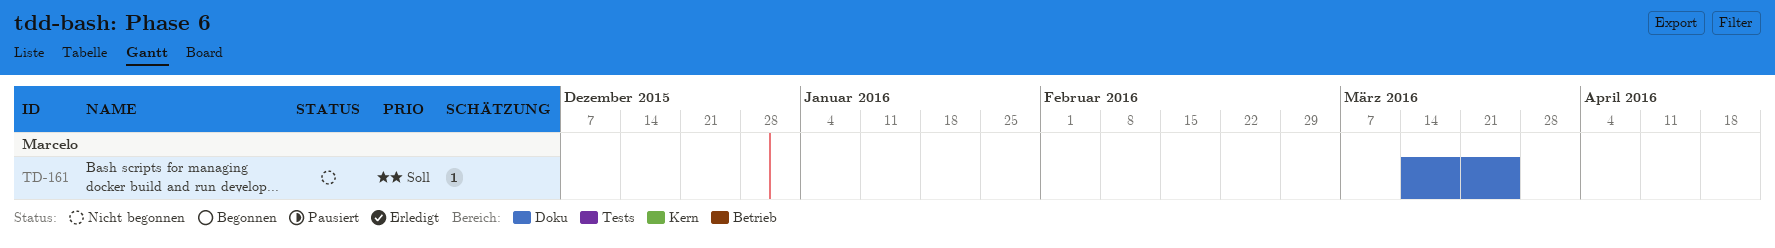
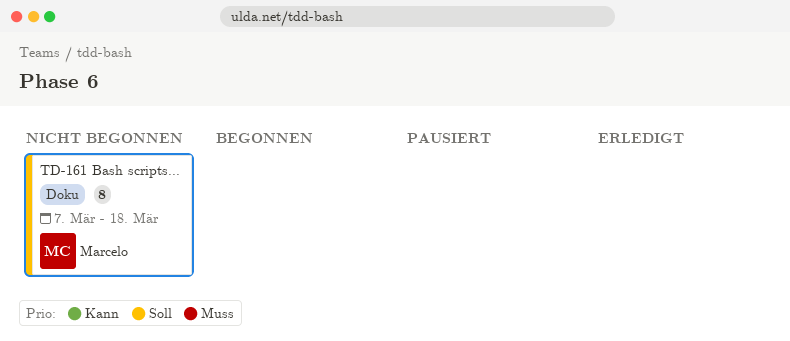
TD-161, estimate: 1 -> 8
TD-161, start: Mar 14 -> Mar 7
TD-161, due: Mar 25 -> Mar 18

